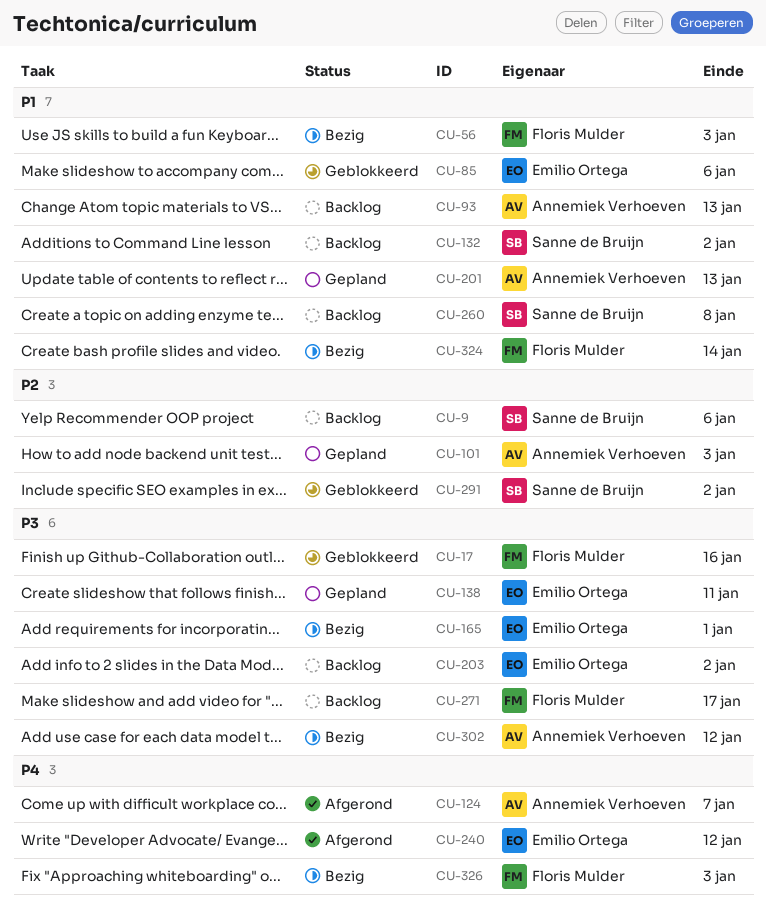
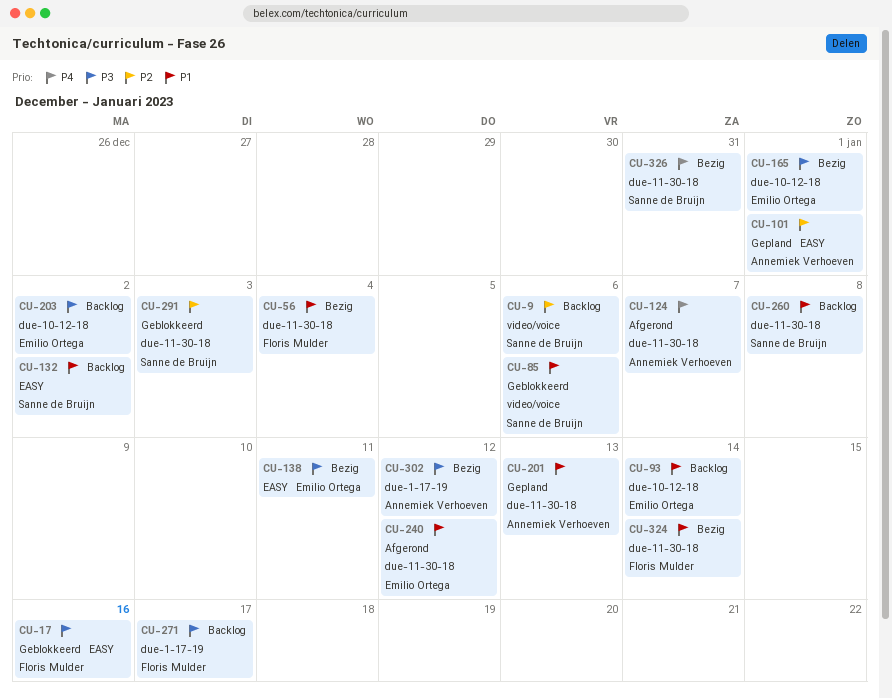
CU-56, due: Jan 3 -> Jan 4
CU-85, owner: Emilio Ortega -> Sanne de Bruijn
CU-93, owner: Annemiek Verhoeven -> Emilio Ortega
CU-93, due: Jan 13 -> Jan 14
CU-101, due: Jan 3 -> Jan 1
CU-138, status: Gepland -> Bezig
CU-240, priority: P4 -> P1
CU-291, due: Jan 2 -> Jan 3
CU-326, owner: Floris Mulder -> Sanne de Bruijn
CU-326, due: Jan 3 -> Dec 31

